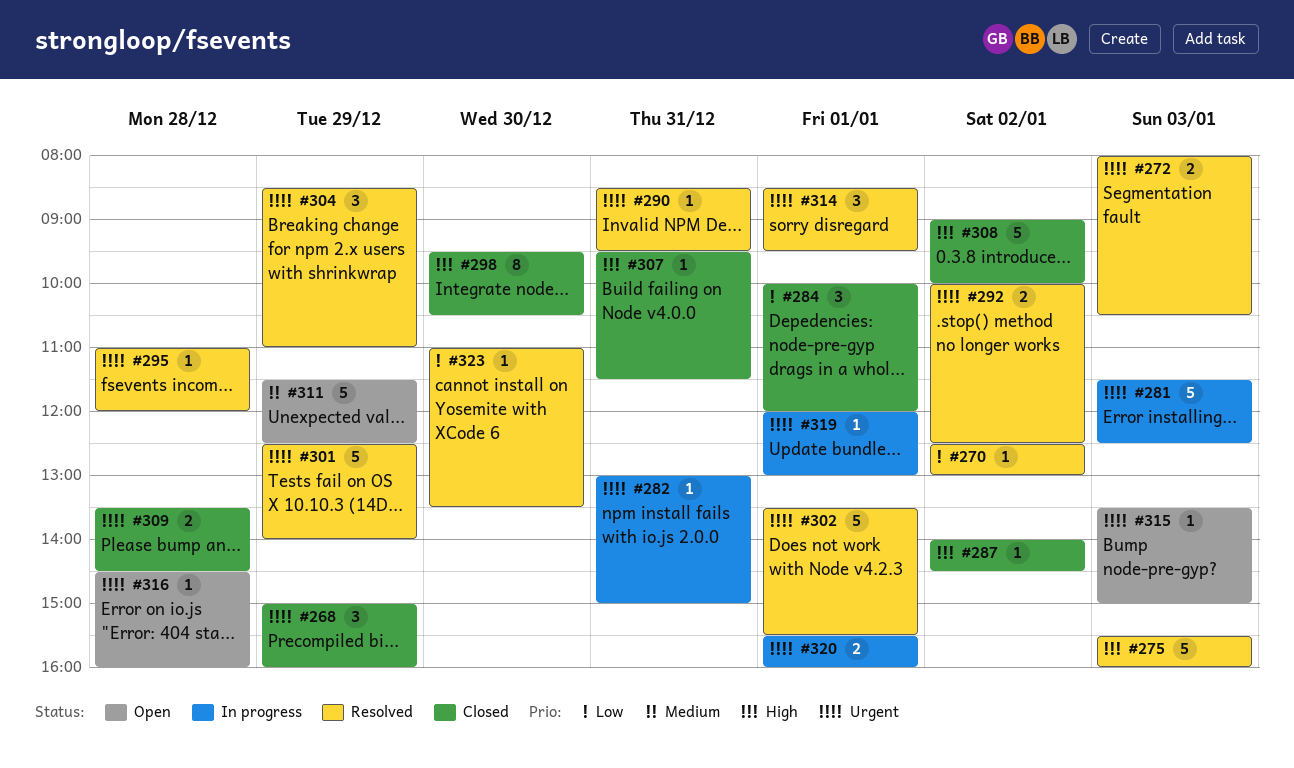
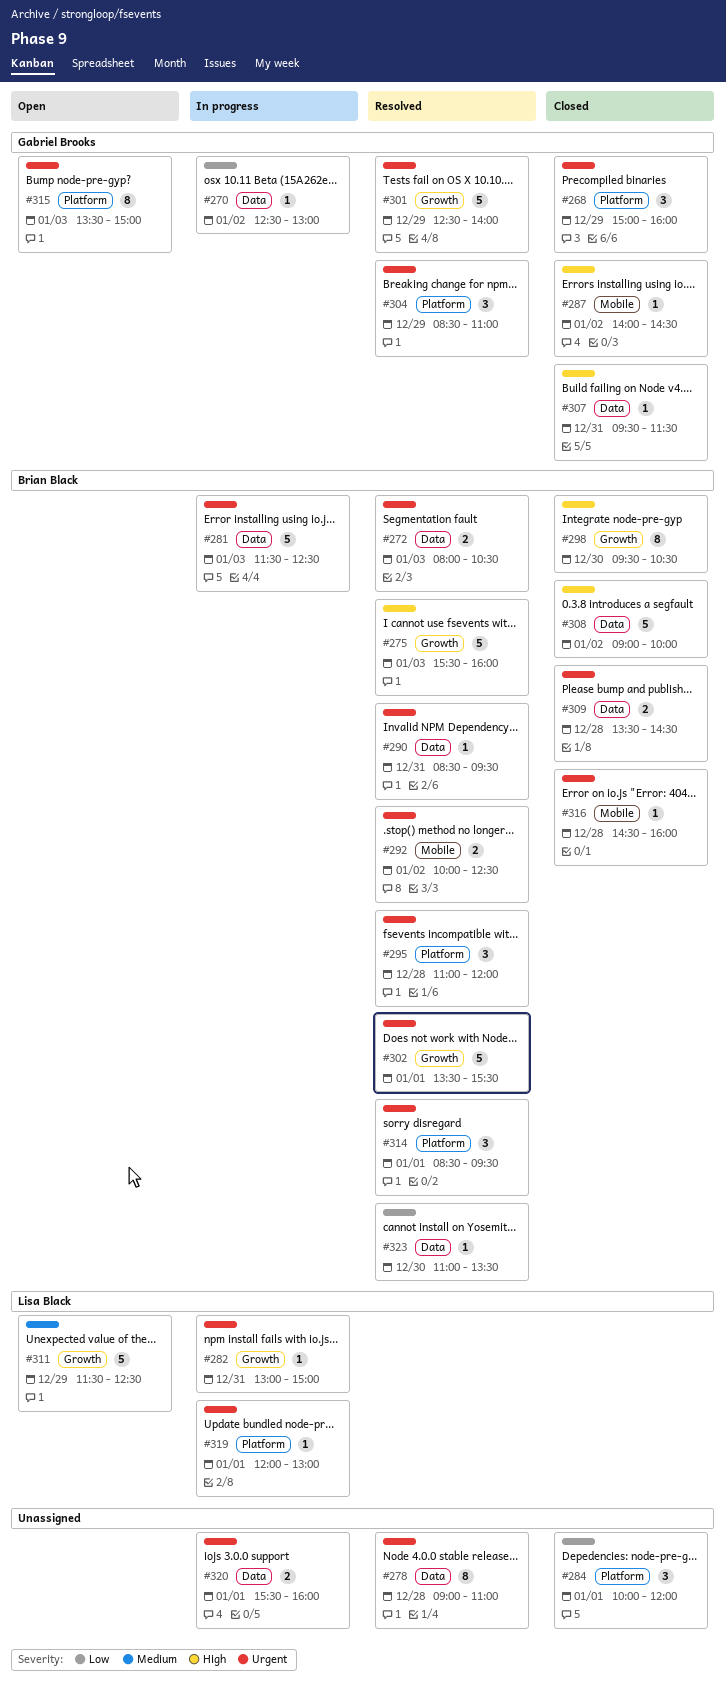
#270, status: Resolved -> In progress
#278: none -> present
#295, estimate: 1 -> 3
#315, estimate: 1 -> 8
#316, status: Open -> Closed

